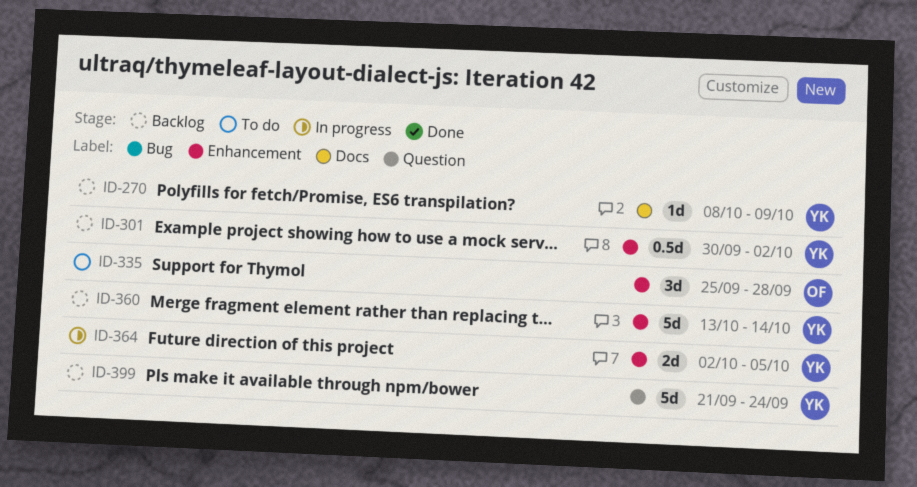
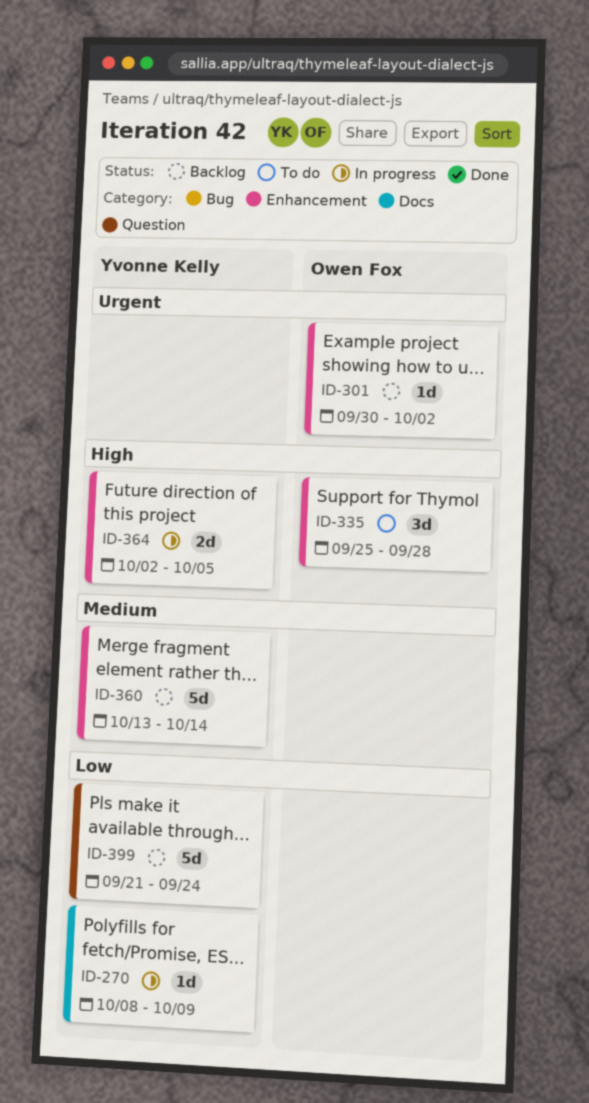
ID-270, status: Backlog -> In progress
ID-301, owner: Yvonne Kelly -> Owen Fox
ID-301, estimate: 0.5d -> 1d

